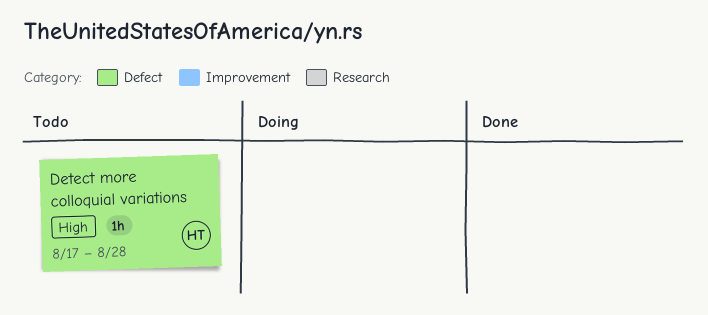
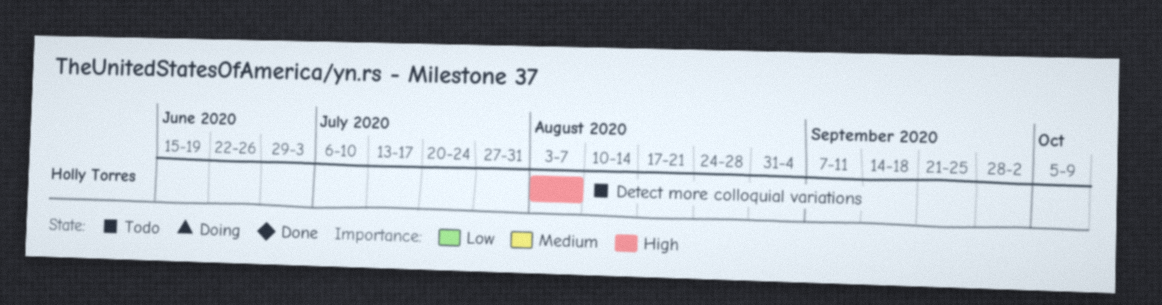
Detect more colloquial variations, start: Aug 17 -> Aug 3
Detect more colloquial variations, due: Aug 28 -> Aug 7

